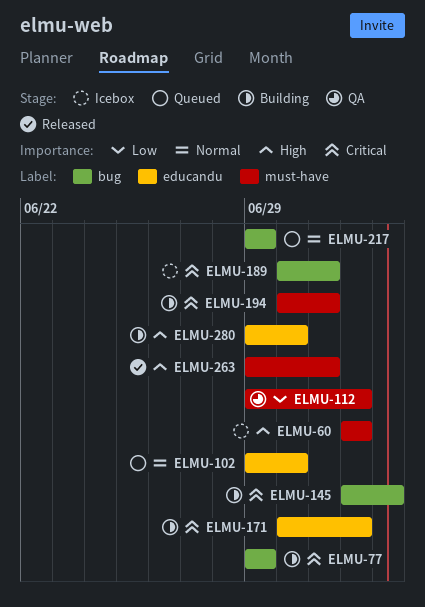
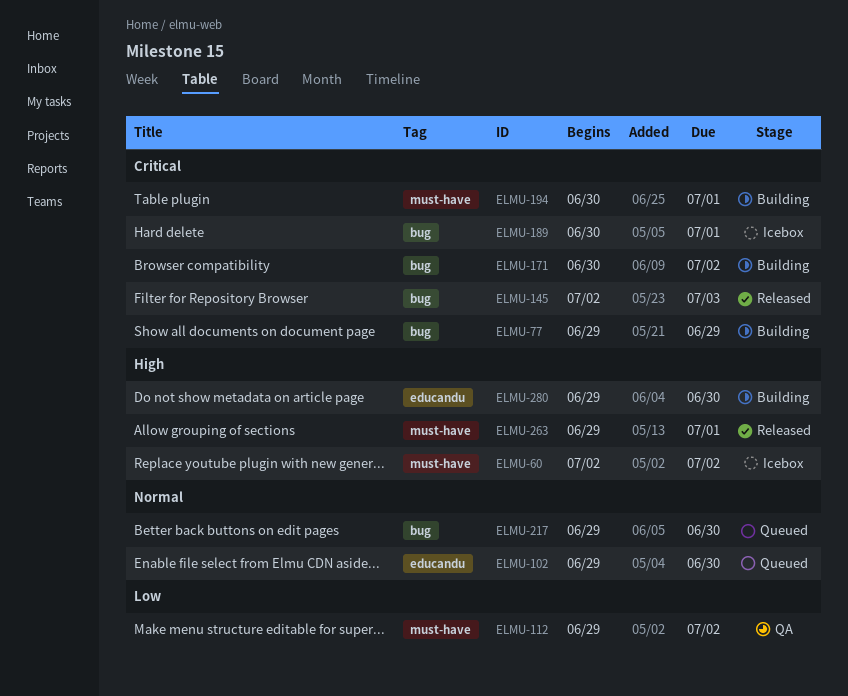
ELMU-145, status: Building -> Released
ELMU-171, label: educandu -> bug
ELMU-217, due: Jun 29 -> Jun 30

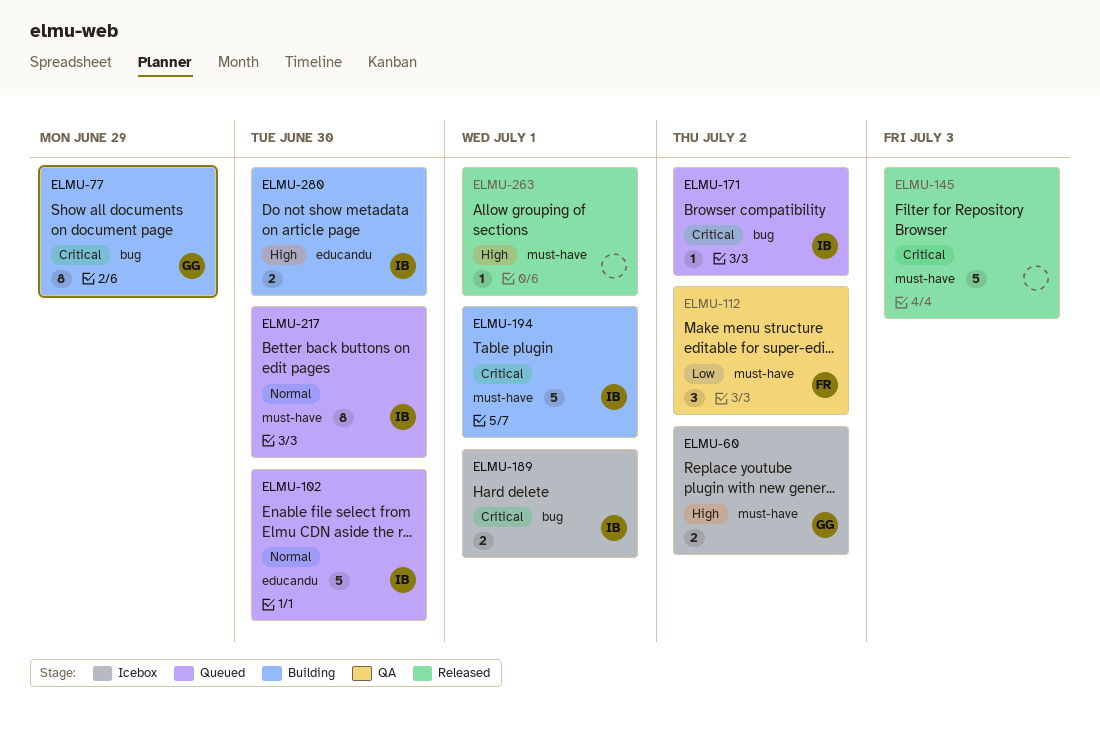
ELMU-145, label: bug -> must-have
ELMU-171, status: Building -> Queued
ELMU-217, label: bug -> must-have

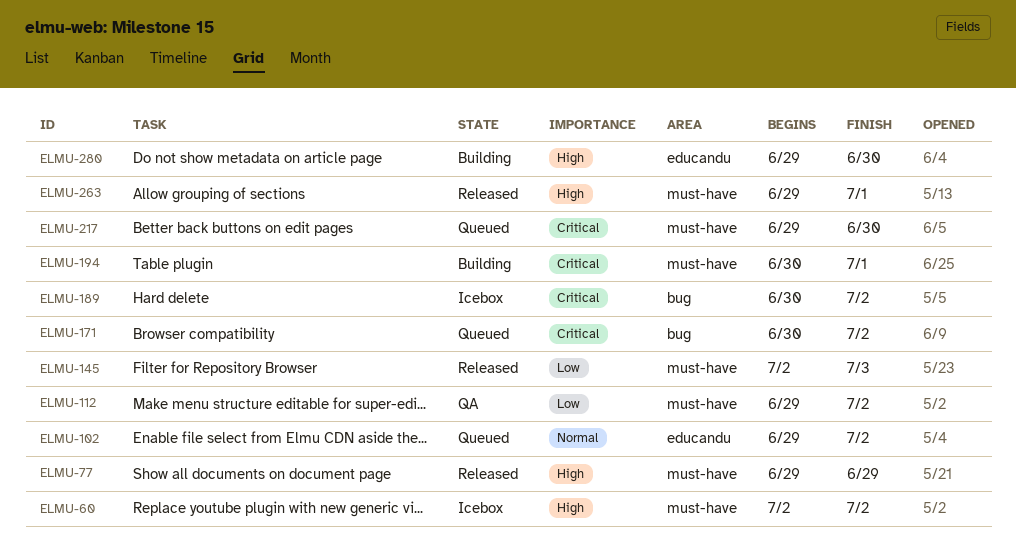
ELMU-77, status: Building -> Released
ELMU-77, priority: Critical -> High
ELMU-77, label: bug -> must-have
ELMU-102, due: Jun 30 -> Jul 2
ELMU-145, priority: Critical -> Low
ELMU-189, due: Jul 1 -> Jul 2
ELMU-217, priority: Normal -> Critical

